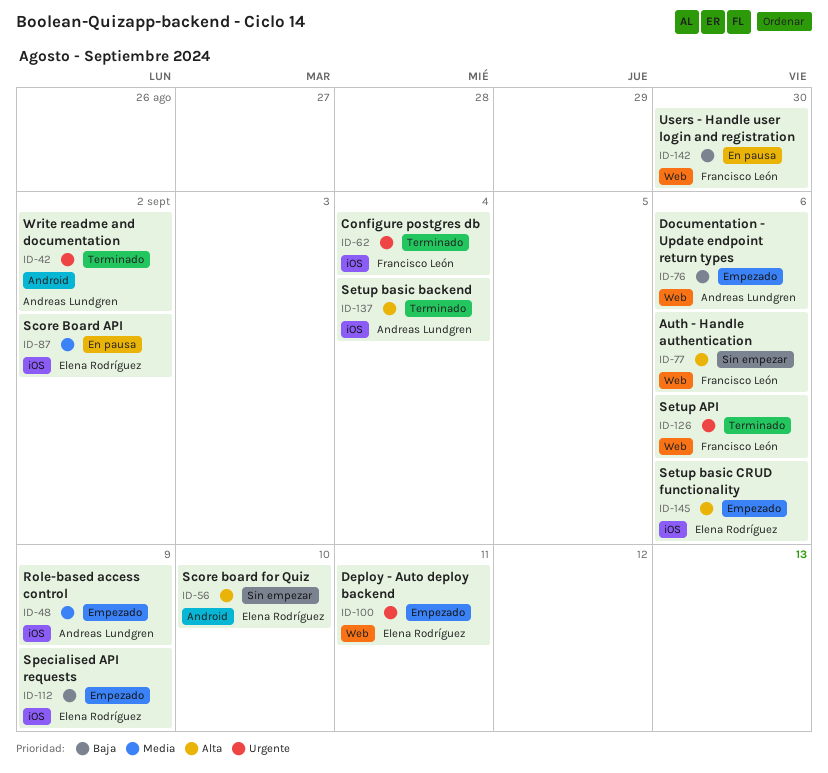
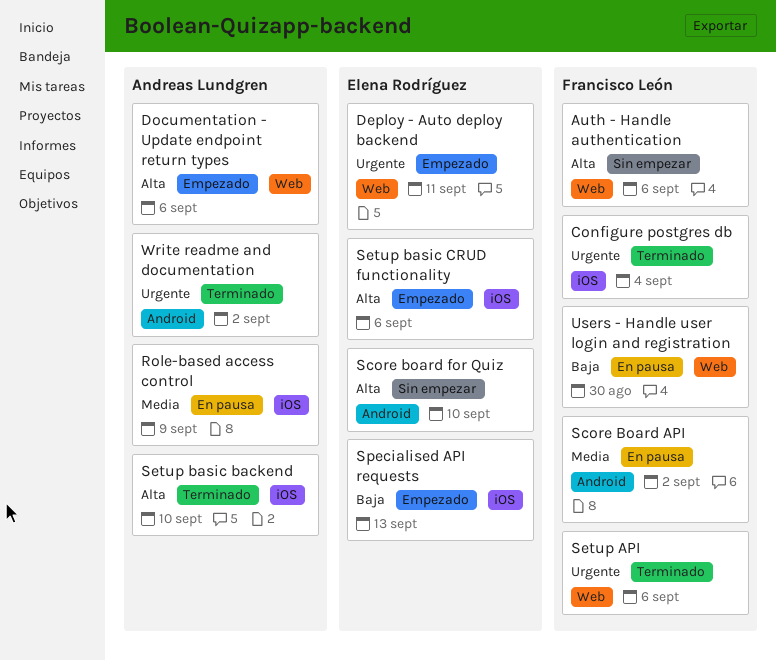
Documentation - Update endpoint return types, priority: Baja -> Alta
Role-based access control, status: Empezado -> En pausa
Score Board API, owner: Elena Rodríguez -> Francisco León
Score Board API, label: iOS -> Android
Setup basic backend, due: Sep 4 -> Sep 10
Specialised API requests, due: Sep 9 -> Sep 13

